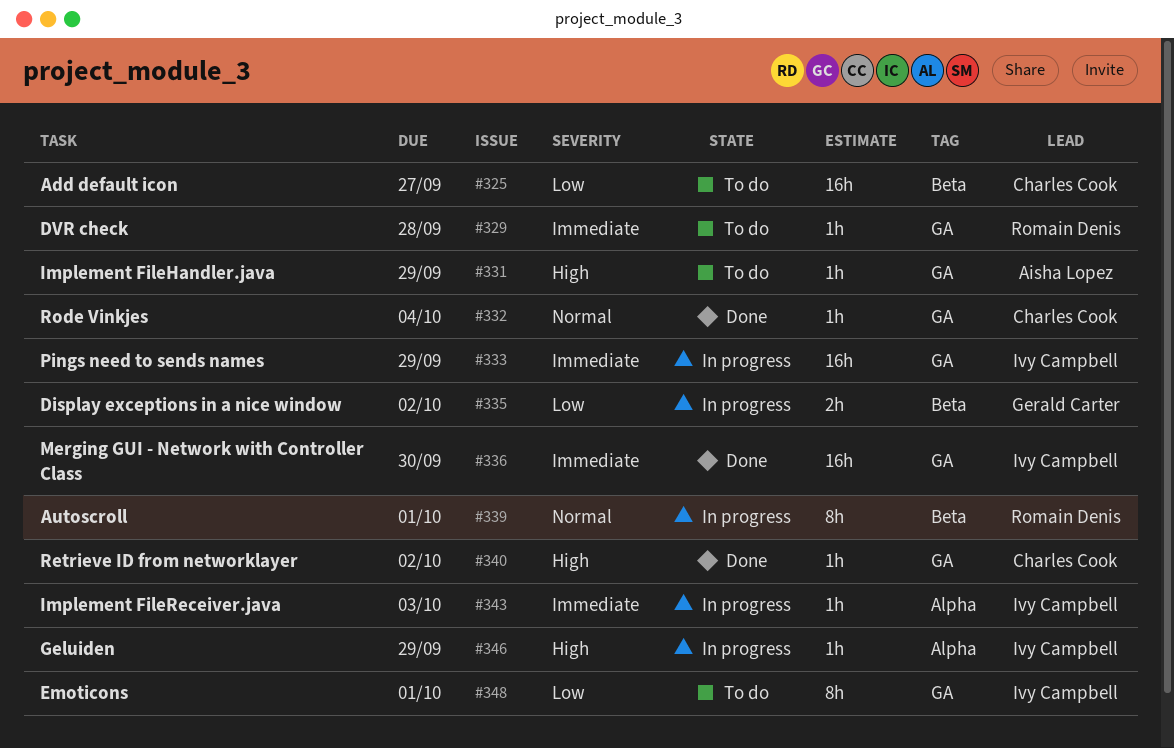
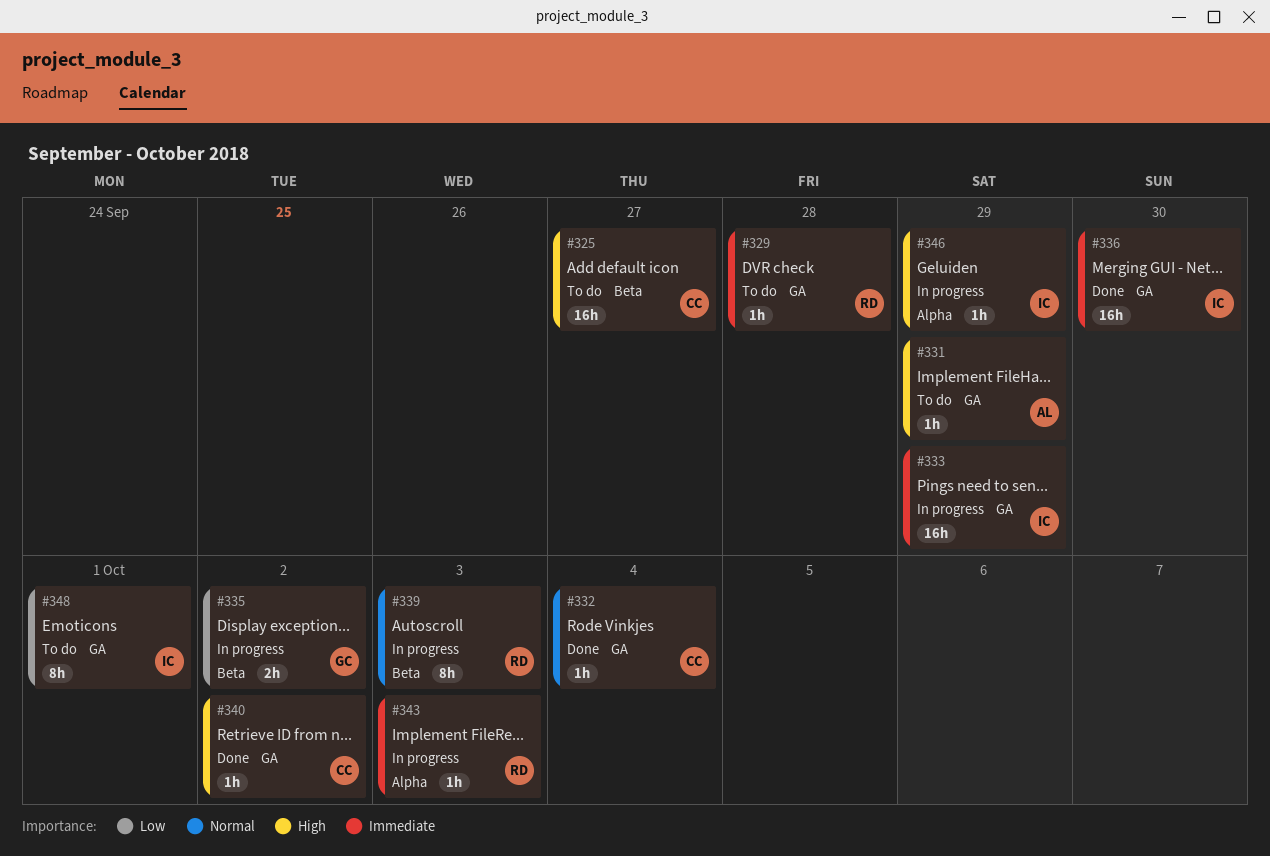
#325, priority: Low -> High
#339, due: Oct 1 -> Oct 3
#343, owner: Ivy Campbell -> Romain Denis

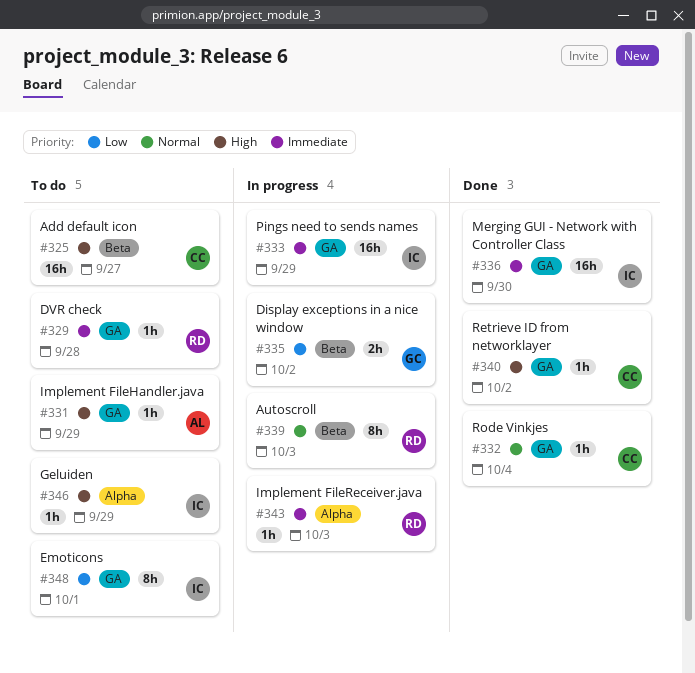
#346, status: In progress -> To do

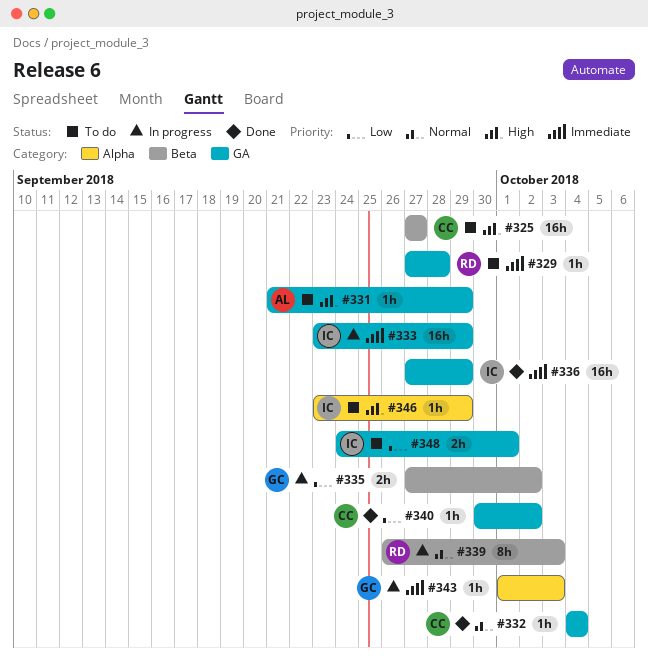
#336, due: Sep 30 -> Sep 29
#340, priority: High -> Low
#343, owner: RD -> GC
#348, estimate: 8h -> 2h

